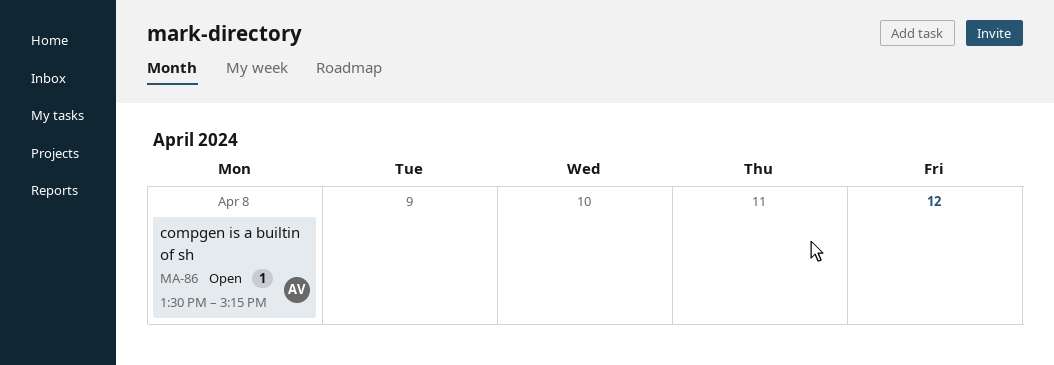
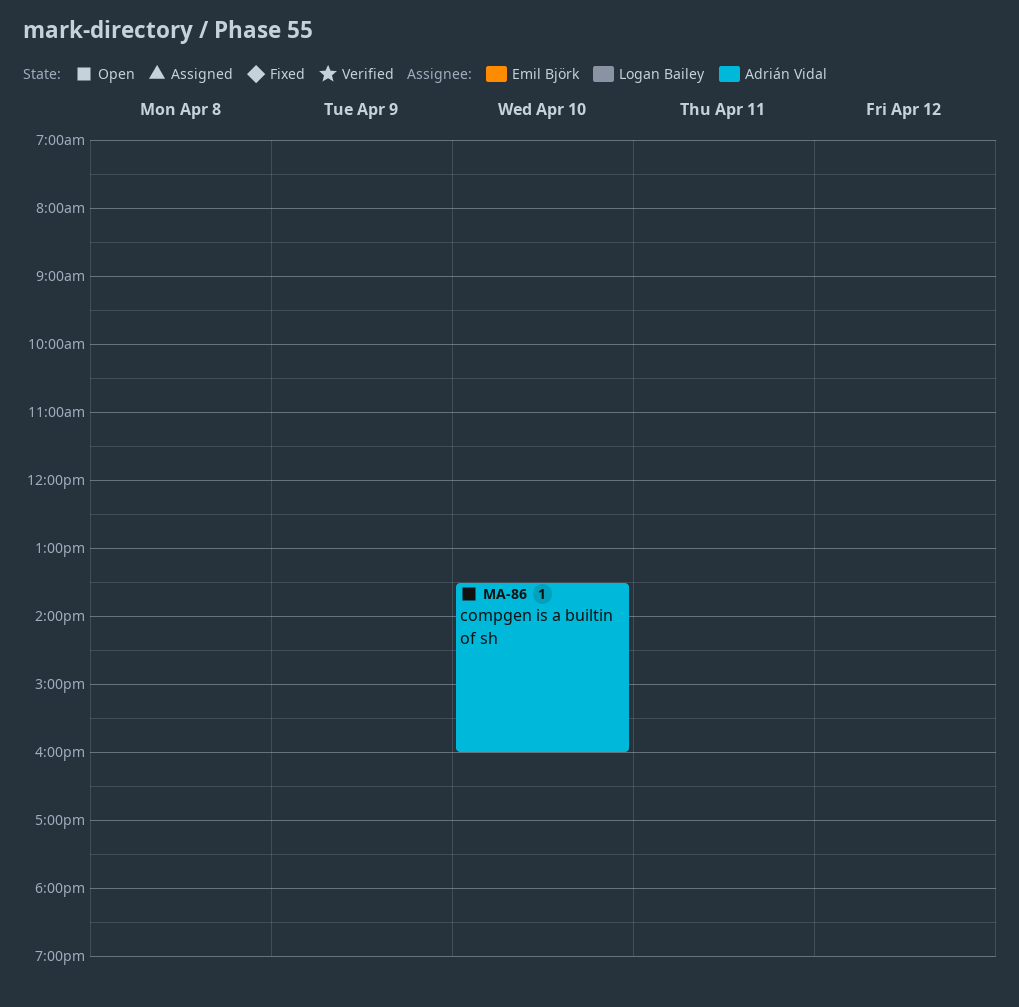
MA-86, day: Apr 8 -> Apr 10
MA-86, ends: 15:15 -> 16:00

